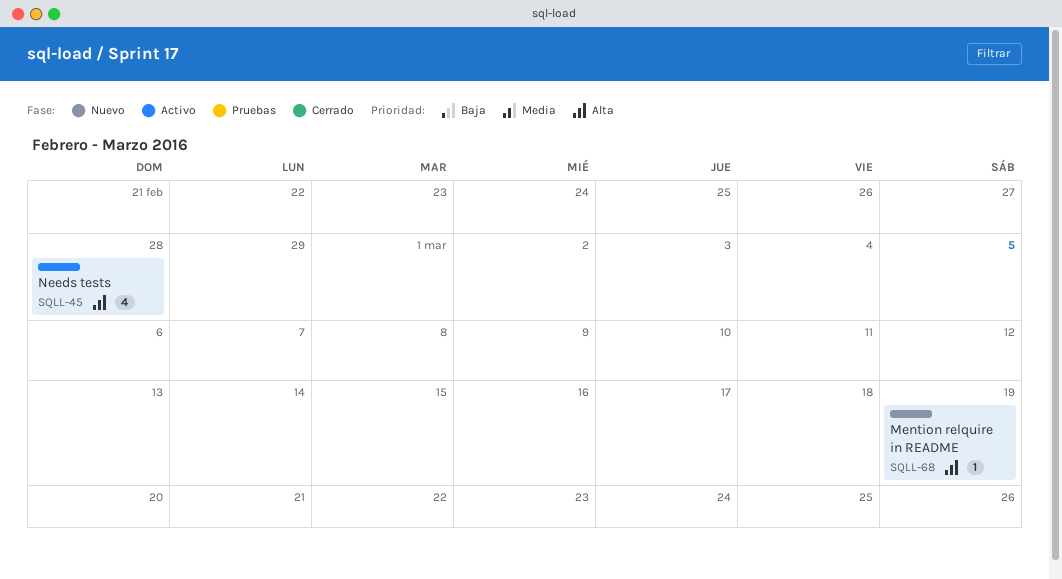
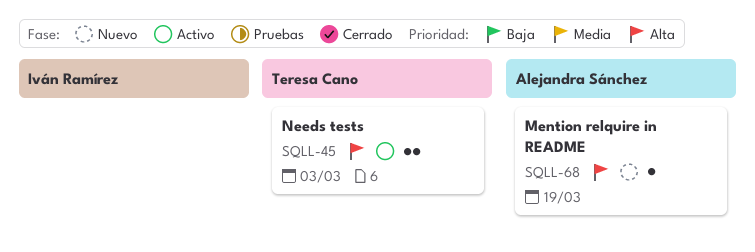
SQLL-45, estimate: 4 -> 2
SQLL-45, due: Feb 28 -> Mar 3

